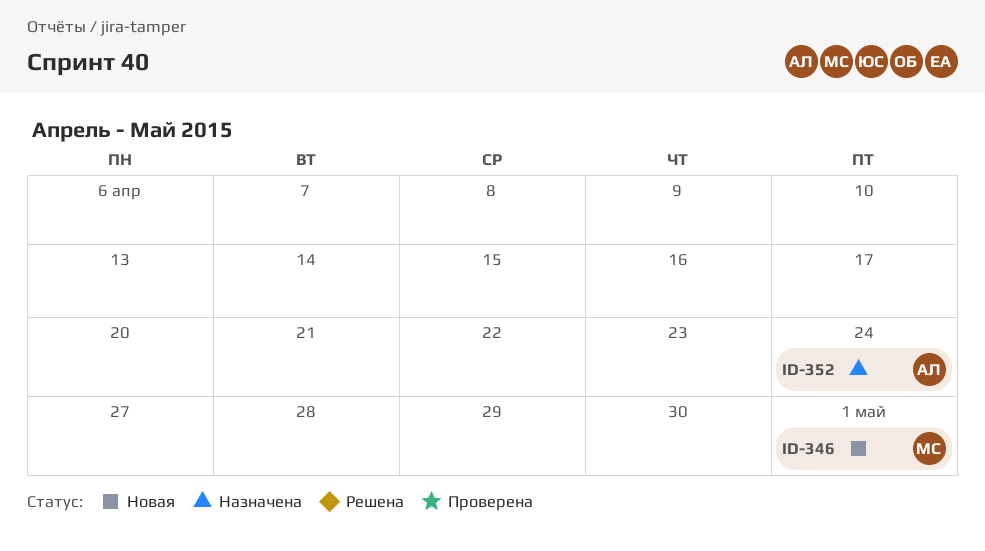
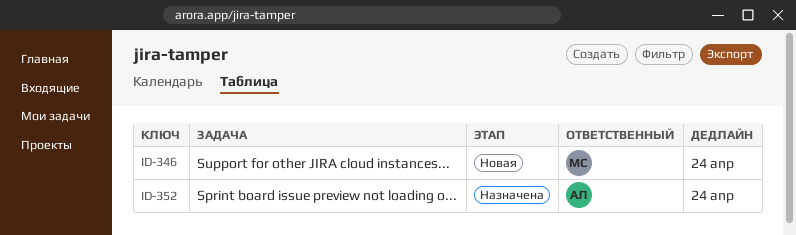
ID-346, due: May 1 -> Apr 24

